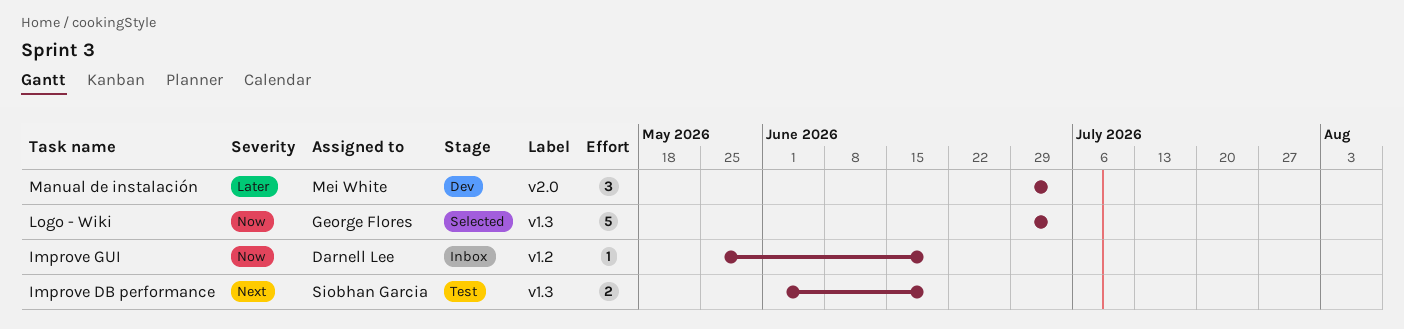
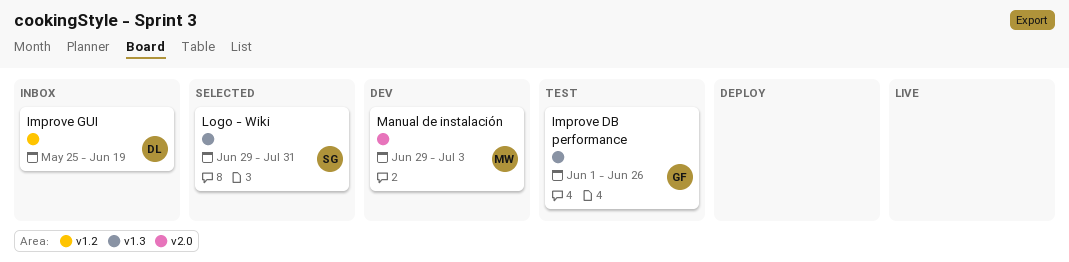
Improve DB performance, owner: Siobhan Garcia -> George Flores
Improve DB performance, due: Jun 19 -> Jun 26
Logo - Wiki, owner: George Flores -> Siobhan Garcia
Logo - Wiki, due: Jul 3 -> Jul 31

